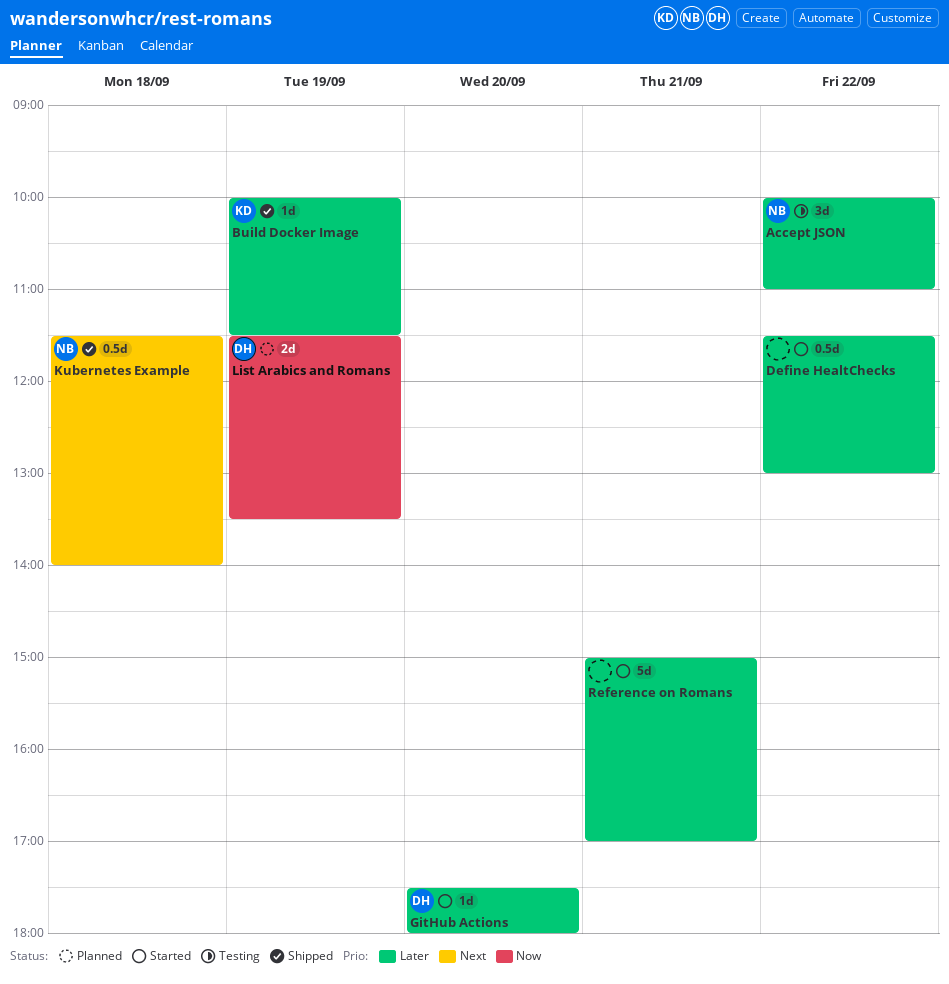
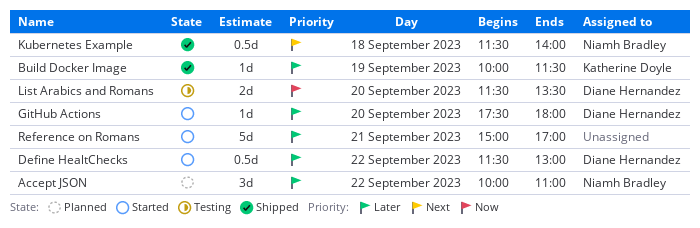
Accept JSON, status: Testing -> Planned
Define HealtChecks, owner: none -> Diane Hernandez
List Arabics and Romans, status: Planned -> Testing
List Arabics and Romans, day: Sep 19 -> Sep 20

